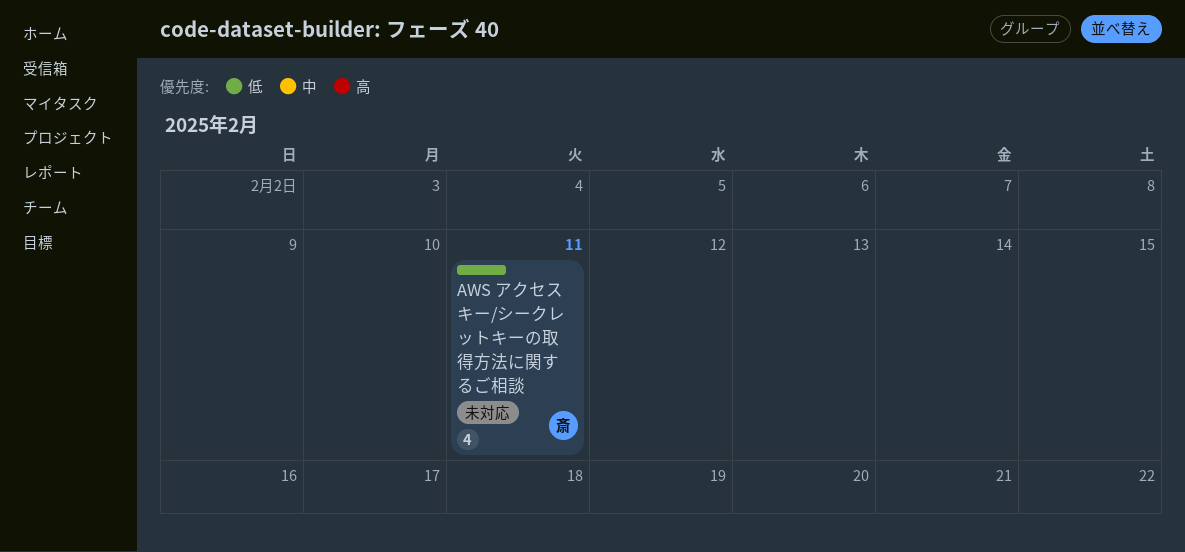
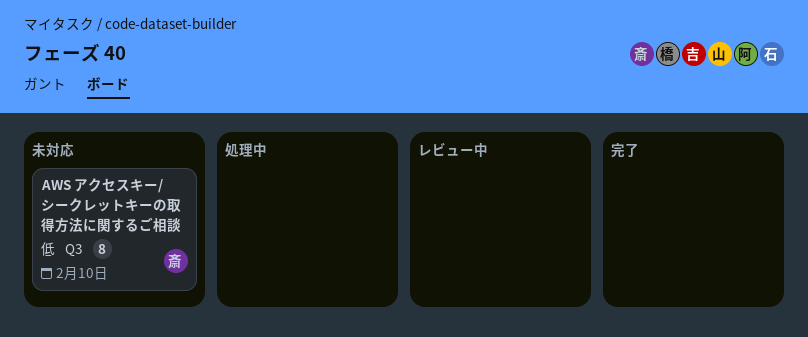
AWS アクセスキー/シークレットキーの取得方法に関するご相談, estimate: 4 -> 8
AWS アクセスキー/シークレットキーの取得方法に関するご相談, due: Feb 11 -> Feb 10

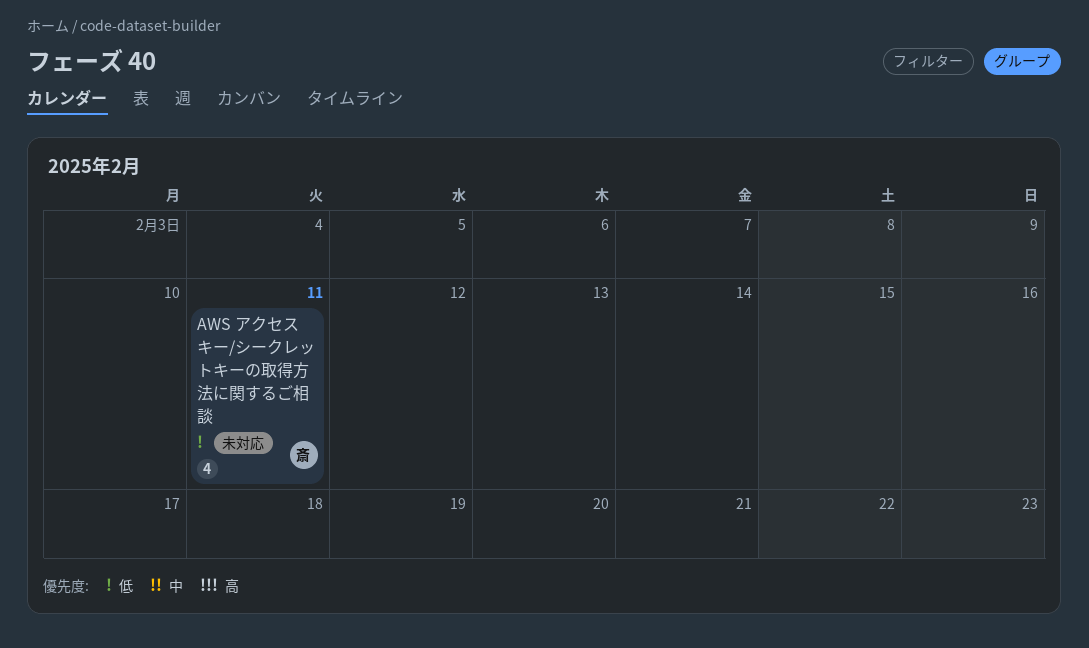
AWS アクセスキー/シークレットキーの取得方法に関するご相談, estimate: 8 -> 4
AWS アクセスキー/シークレットキーの取得方法に関するご相談, due: Feb 10 -> Feb 11

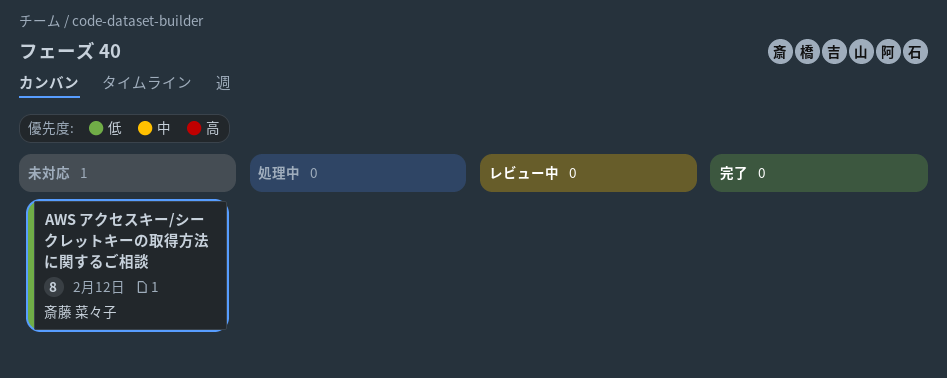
AWS アクセスキー/シークレットキーの取得方法に関するご相談, estimate: 4 -> 8
AWS アクセスキー/シークレットキーの取得方法に関するご相談, due: Feb 11 -> Feb 12

